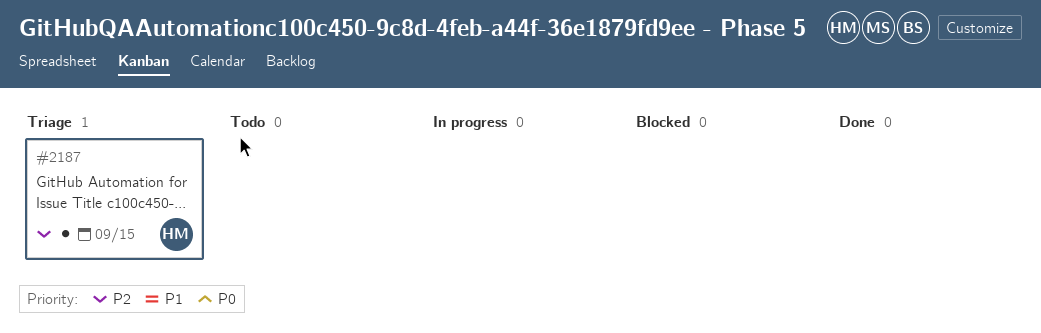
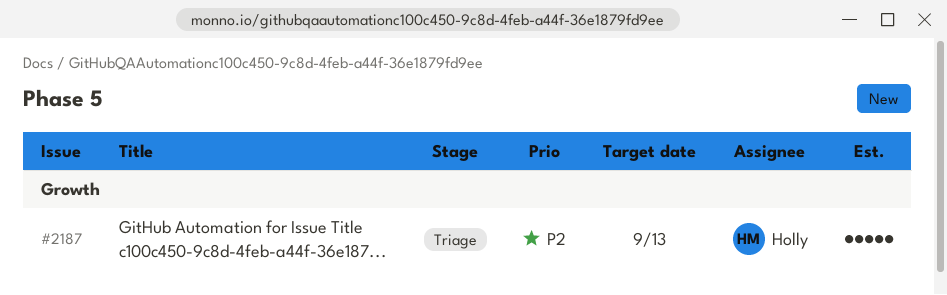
#2187, estimate: 1 -> 5
#2187, due: Sep 15 -> Sep 13

